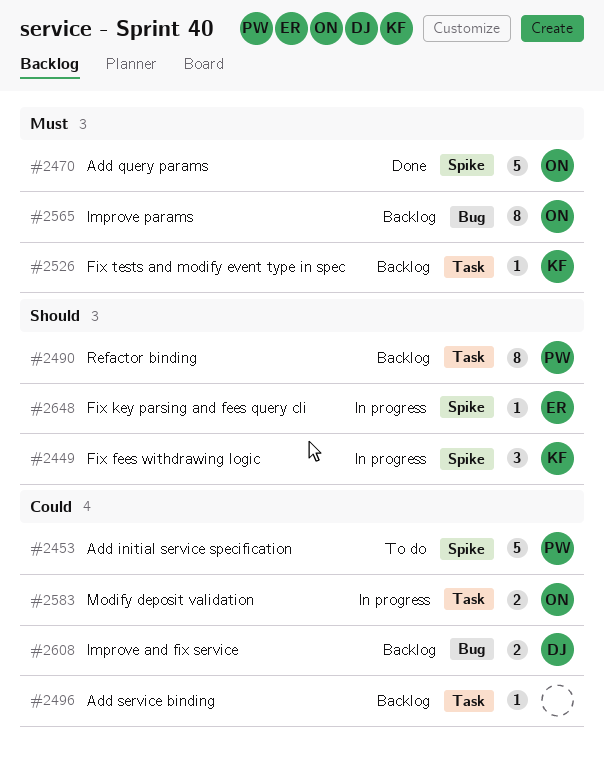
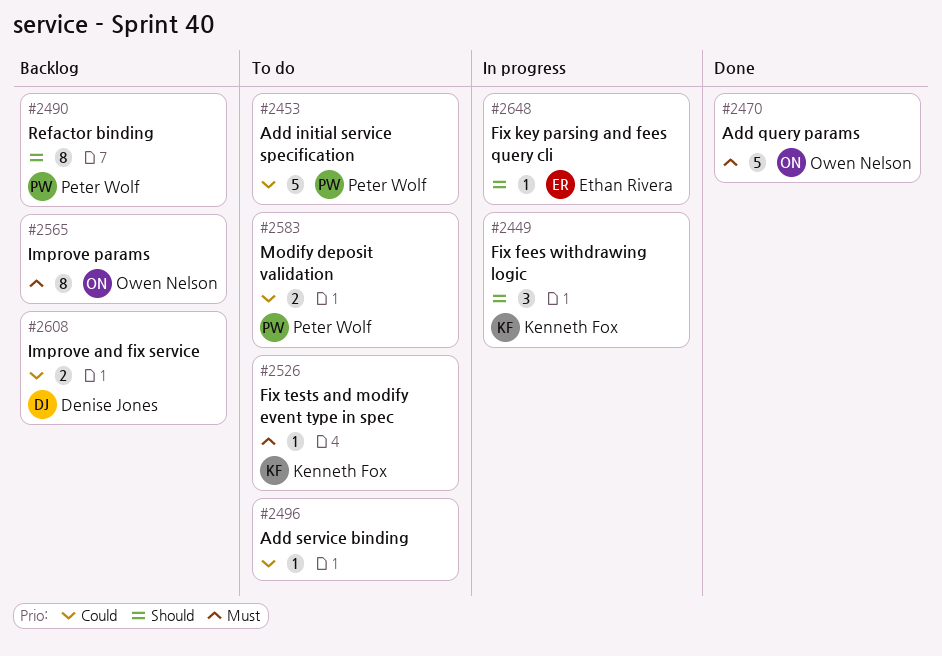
#2496, status: Backlog -> To do
#2526, status: Backlog -> To do
#2583, status: In progress -> To do
#2583, owner: Owen Nelson -> Peter Wolf

